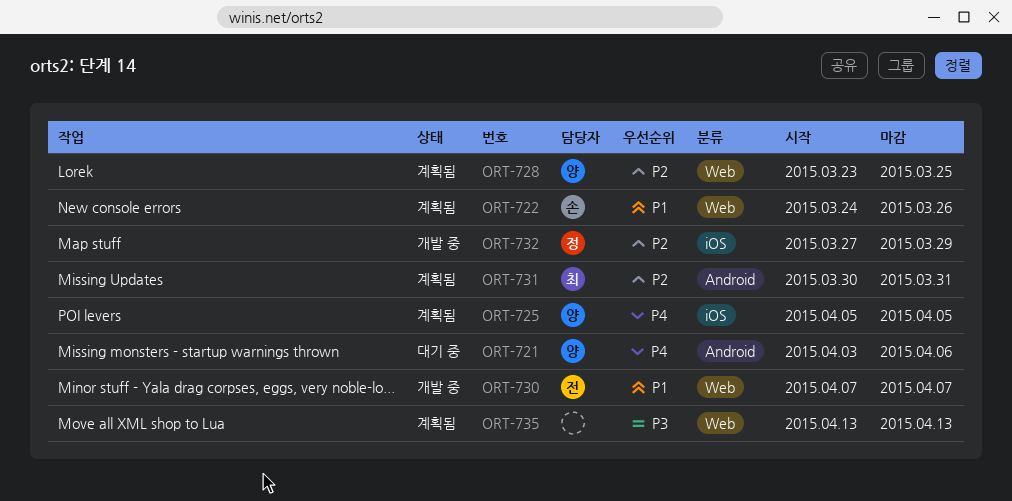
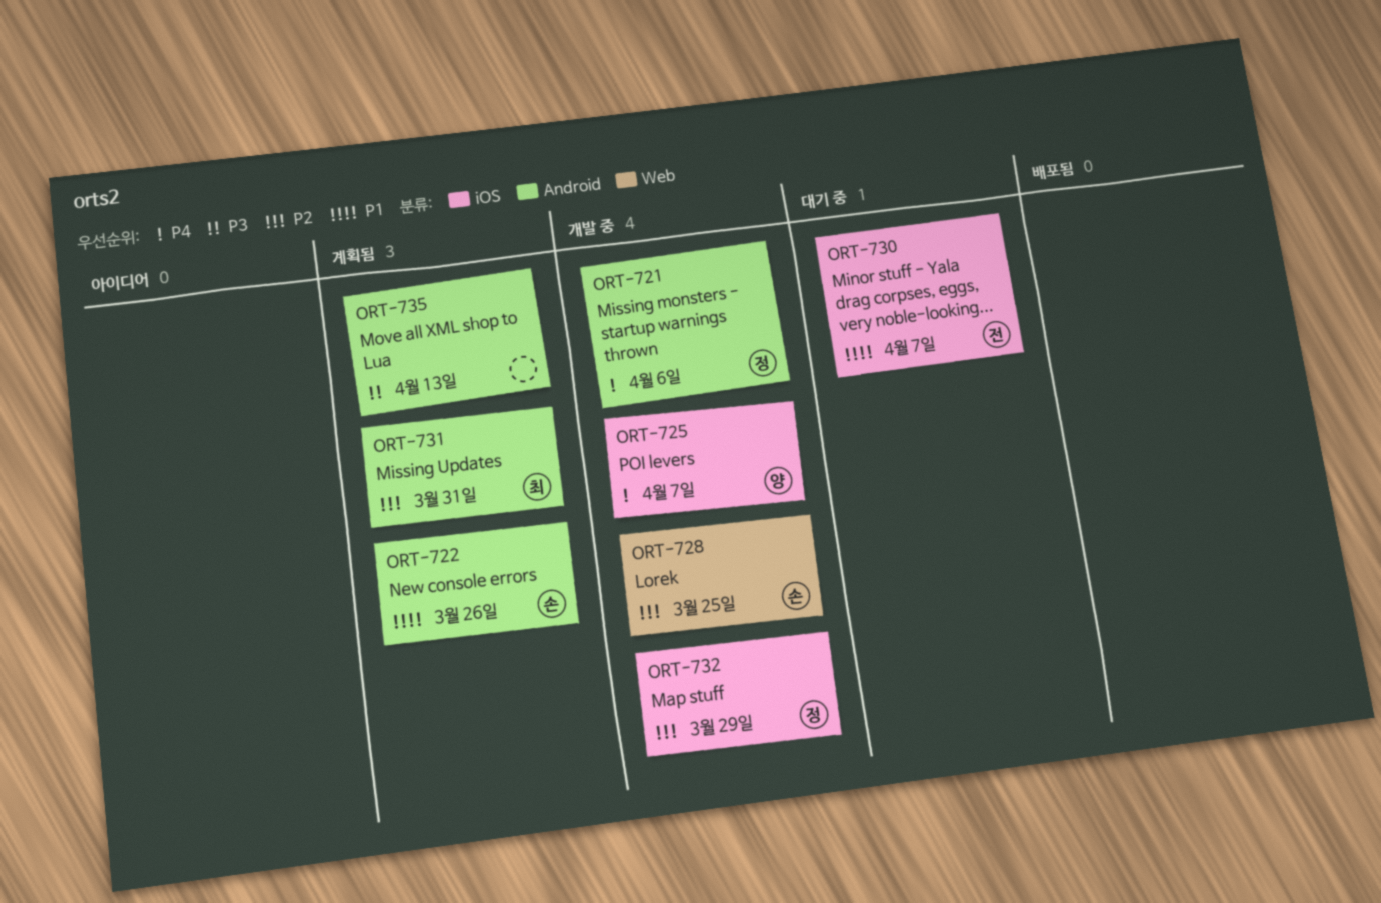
ORT-721, status: 대기 중 -> 개발 중
ORT-721, owner: 양 -> 정
ORT-722, label: Web -> Android
ORT-725, status: 계획됨 -> 개발 중
ORT-725, due: Apr 5 -> Apr 7
ORT-728, status: 계획됨 -> 개발 중
ORT-728, owner: 양 -> 손
ORT-730, status: 개발 중 -> 대기 중
ORT-730, label: Web -> iOS
ORT-735, label: Web -> Android

